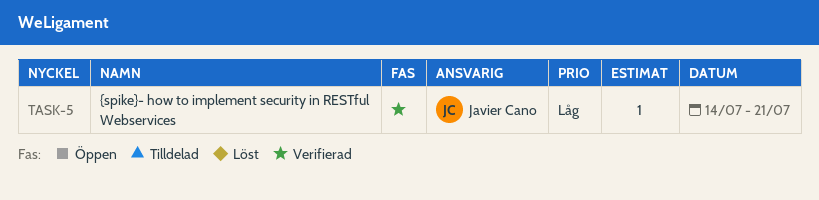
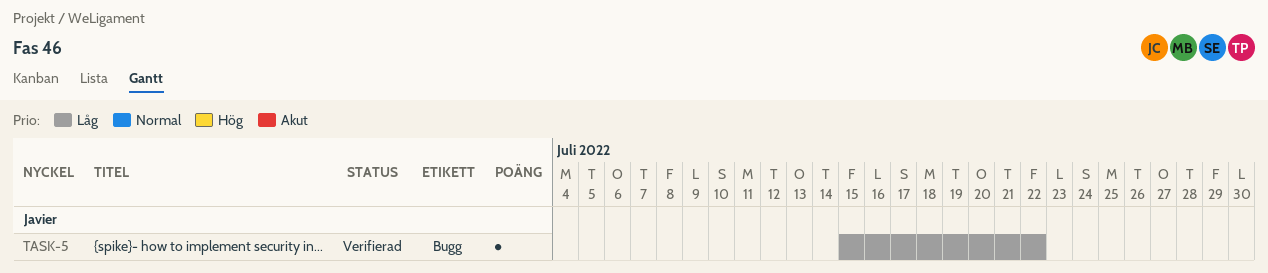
TASK-5, start: Jul 14 -> Jul 15
TASK-5, due: Jul 21 -> Jul 22

